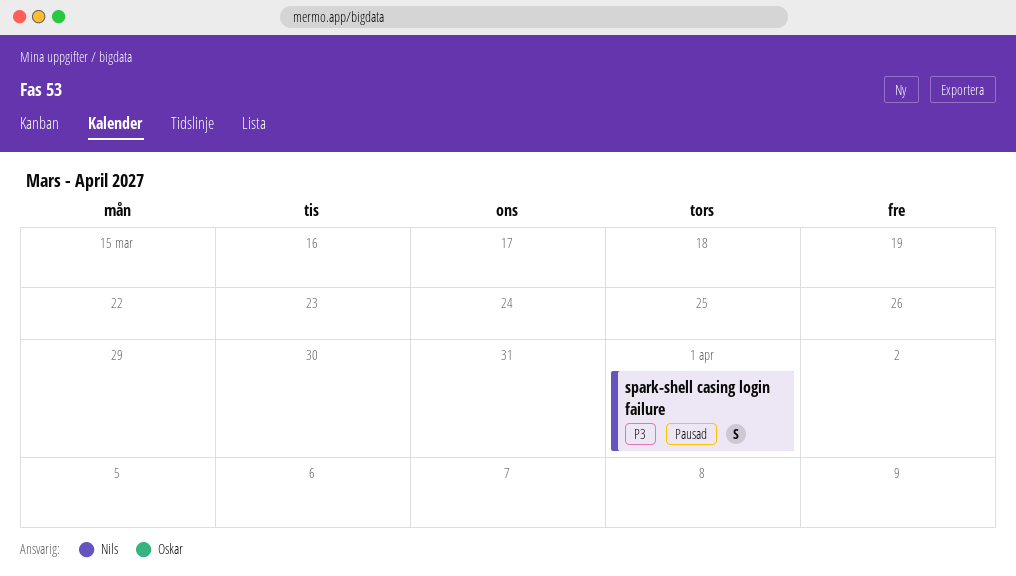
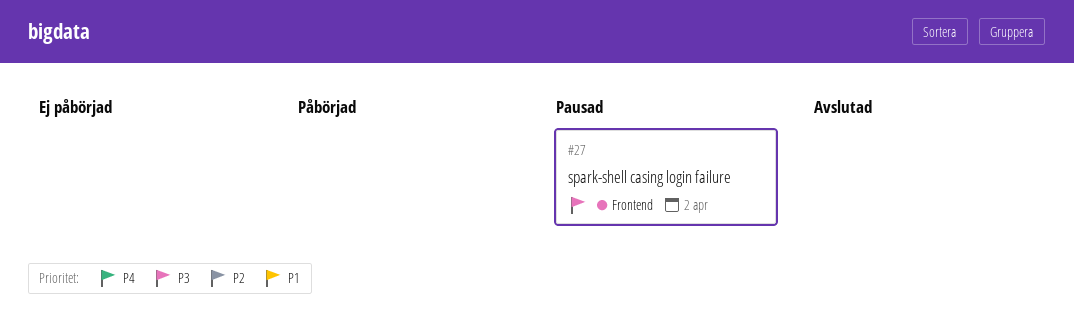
spark-shell casing login failure, due: Apr 1 -> Apr 2

